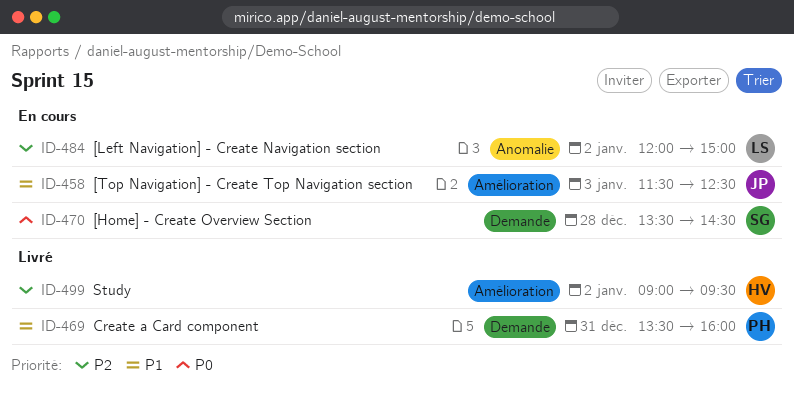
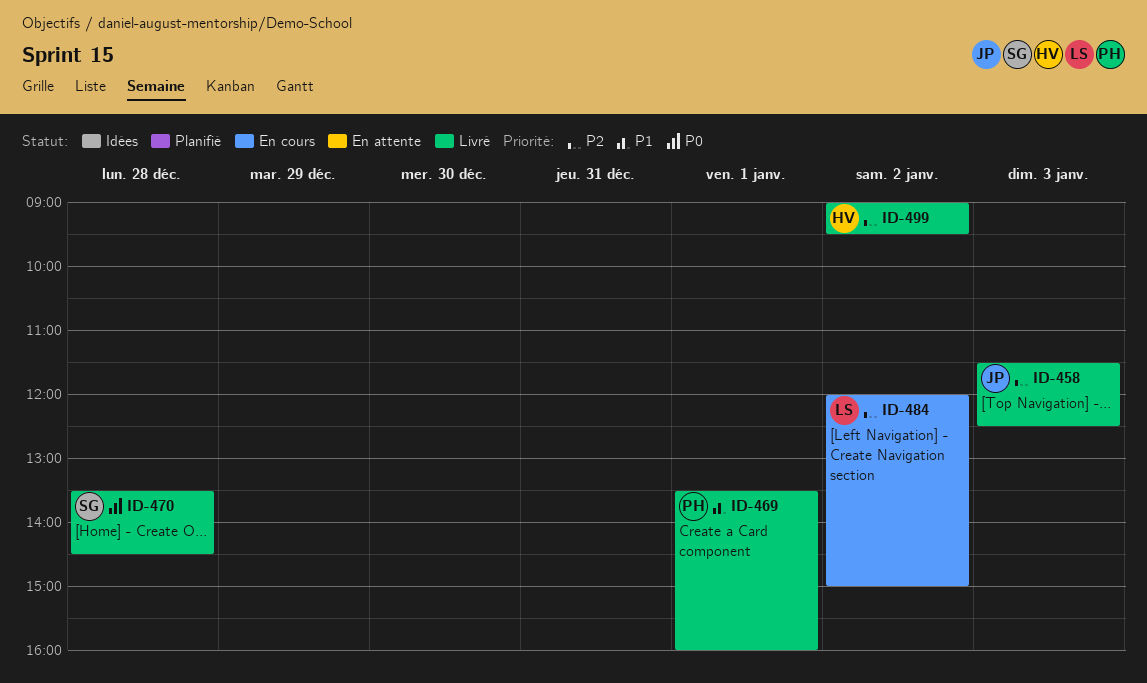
ID-458, status: En cours -> Livré
ID-458, priority: P1 -> P2
ID-469, day: Dec 31 -> Jan 1
ID-470, status: En cours -> Livré

